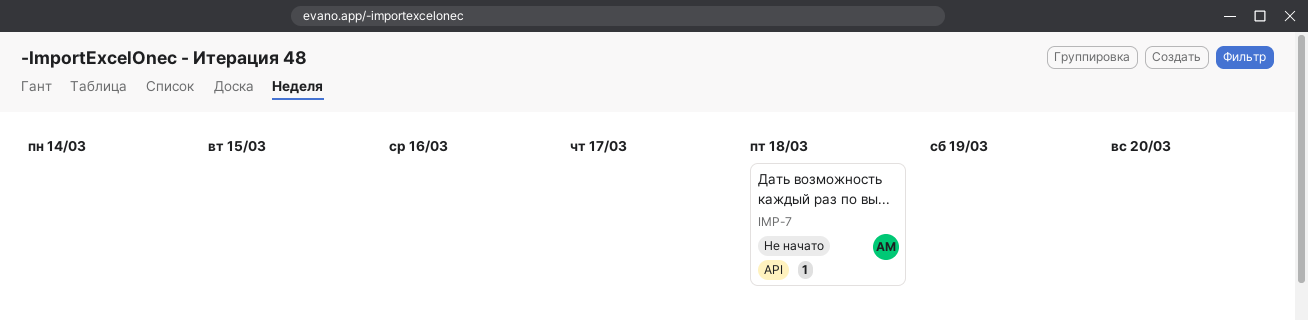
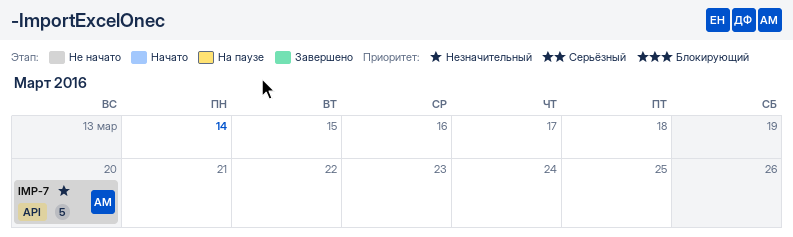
IMP-7, estimate: 1 -> 5
IMP-7, due: Mar 18 -> Mar 20

